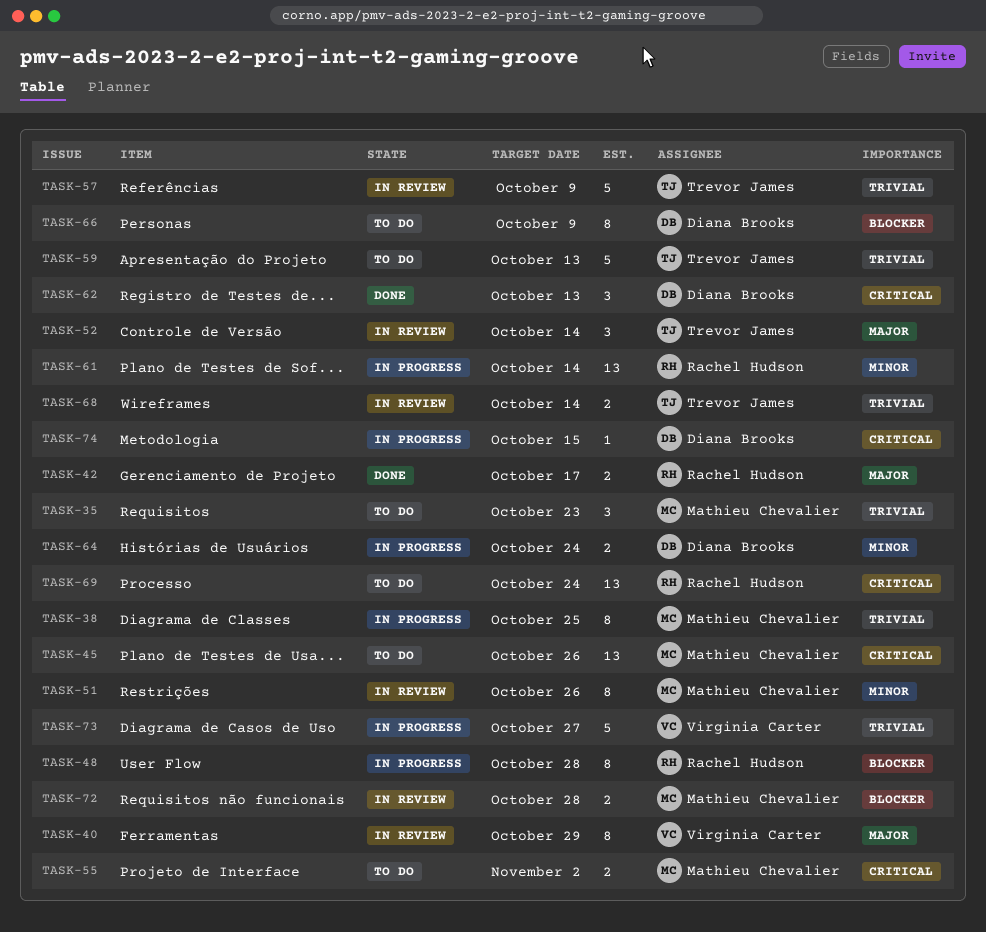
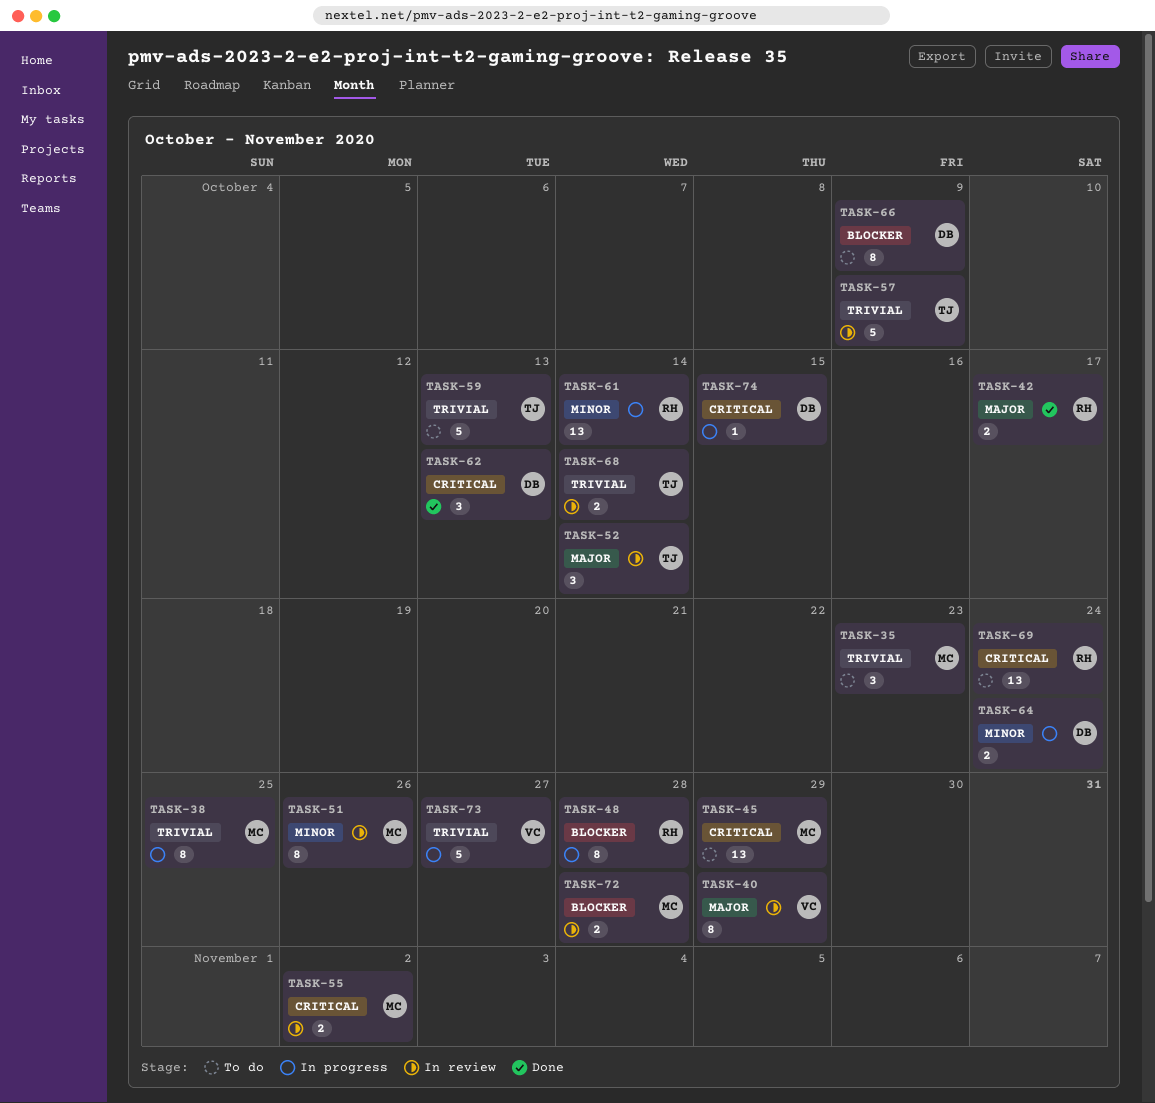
TASK-45, due: Oct 26 -> Oct 29
TASK-55, status: To do -> In review

